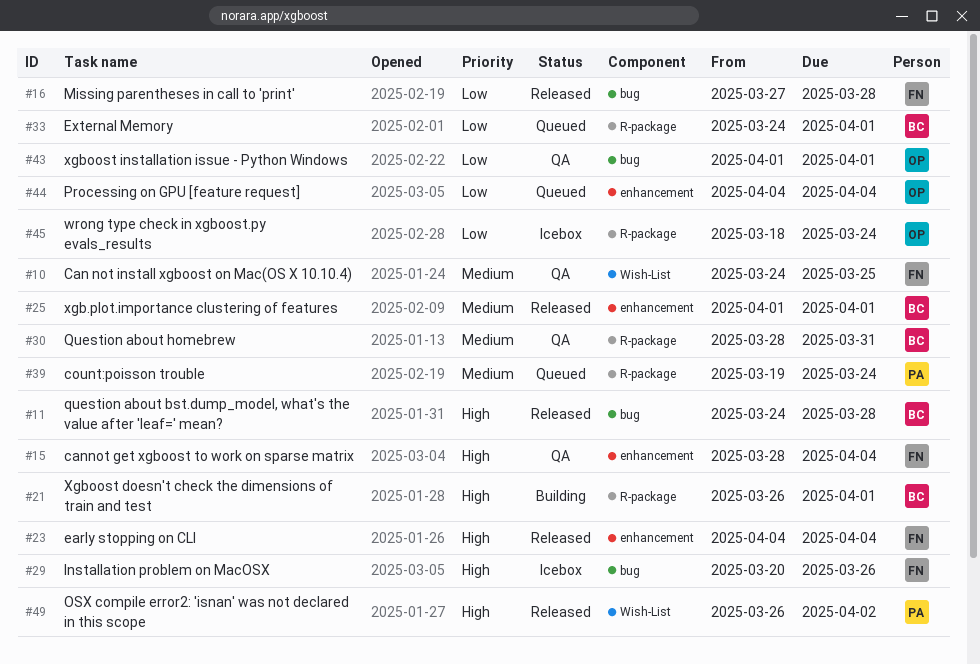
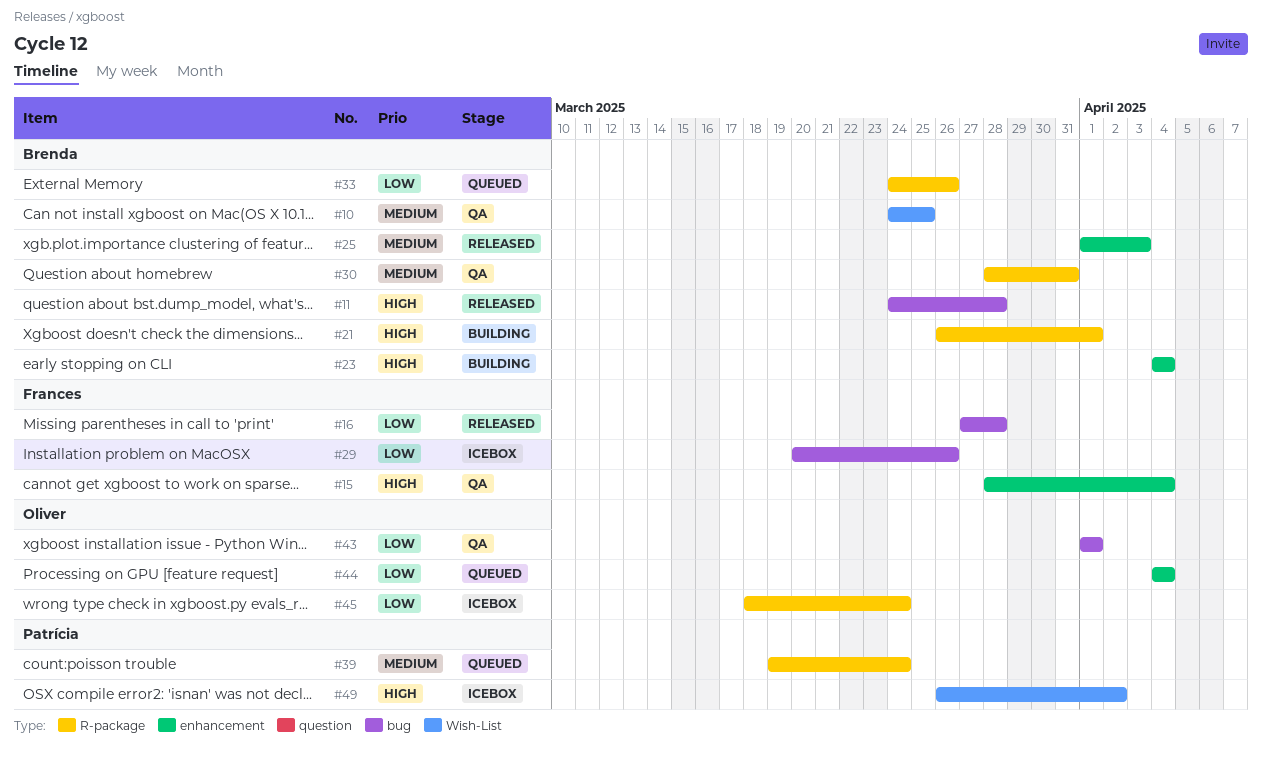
#10, owner: Frances -> Brenda
#23, status: Released -> Building
#23, owner: Frances -> Brenda
#25, due: Apr 1 -> Apr 3
#29, priority: High -> Low
#33, due: Apr 1 -> Mar 26
#49, status: Released -> Icebox

